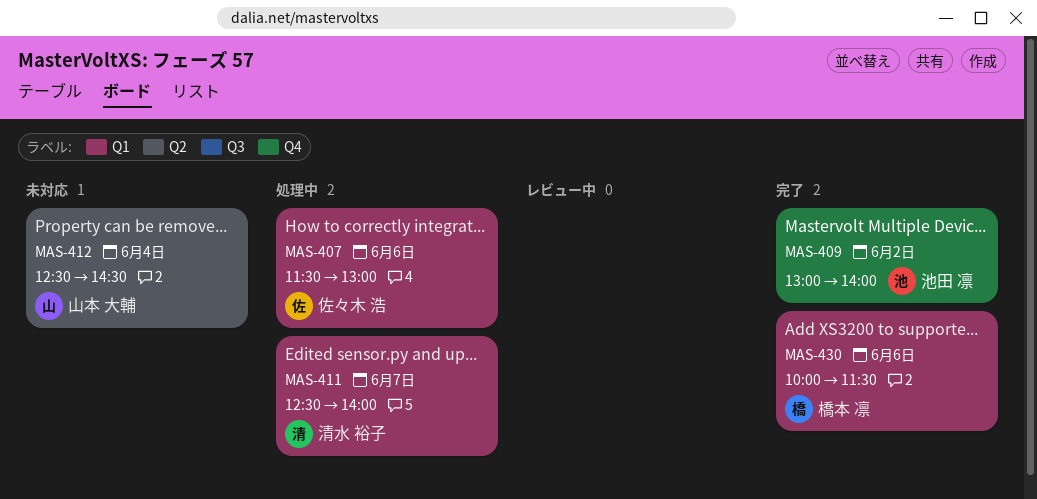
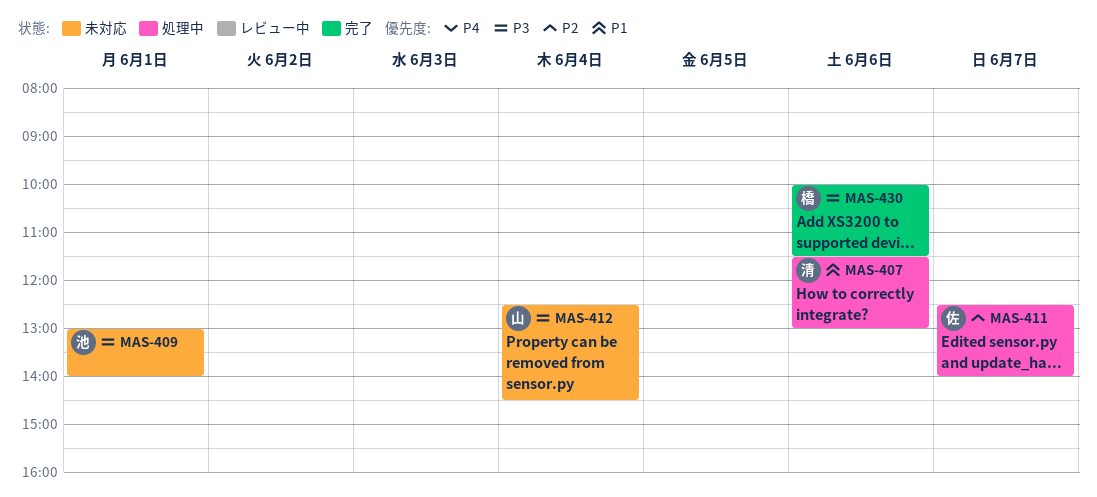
MAS-407, owner: 佐々木 浩 -> 清水 裕子
MAS-409, status: 完了 -> 未対応
MAS-409, day: Jun 2 -> Jun 1
MAS-411, owner: 清水 裕子 -> 佐々木 浩

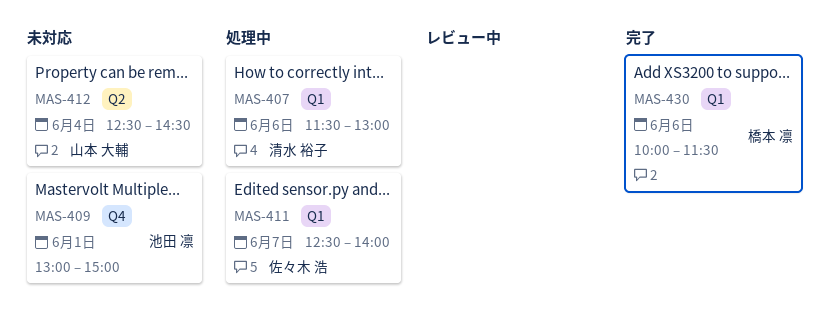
MAS-409, ends: 14:00 -> 15:00

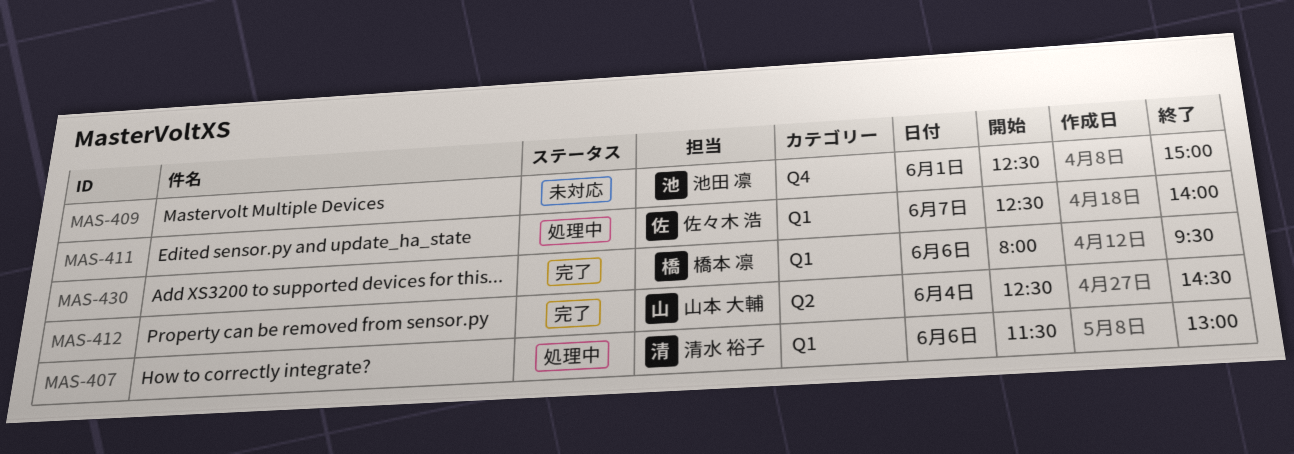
MAS-409, begins: 13:00 -> 12:30
MAS-412, status: 未対応 -> 完了
MAS-430, begins: 10:00 -> 08:00
MAS-430, ends: 11:30 -> 09:30

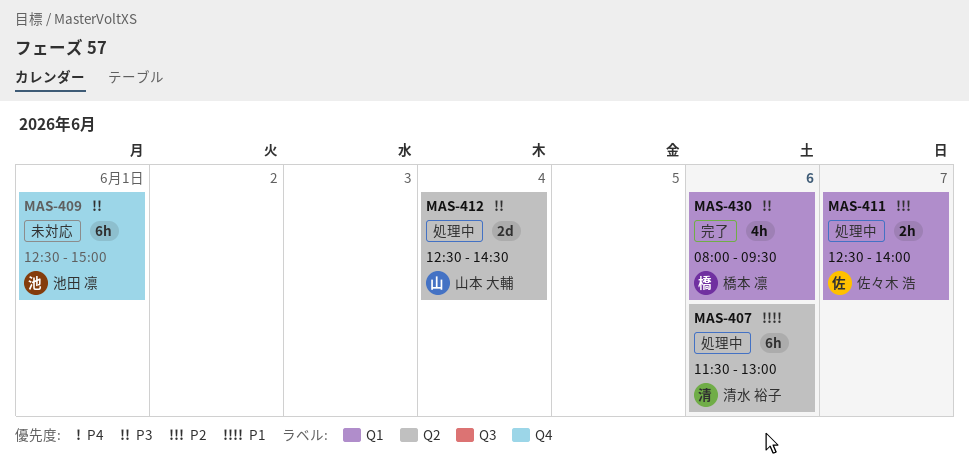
MAS-407, label: Q1 -> Q2
MAS-412, status: 完了 -> 処理中

